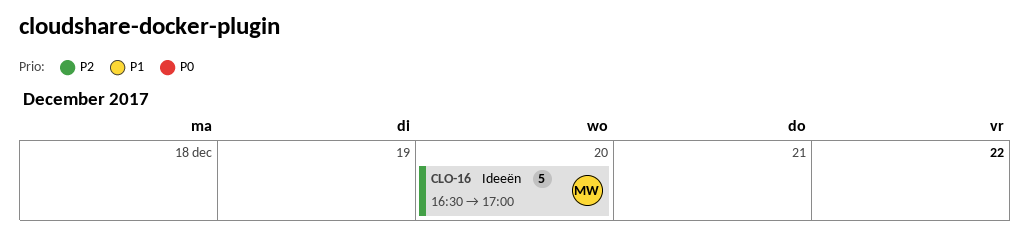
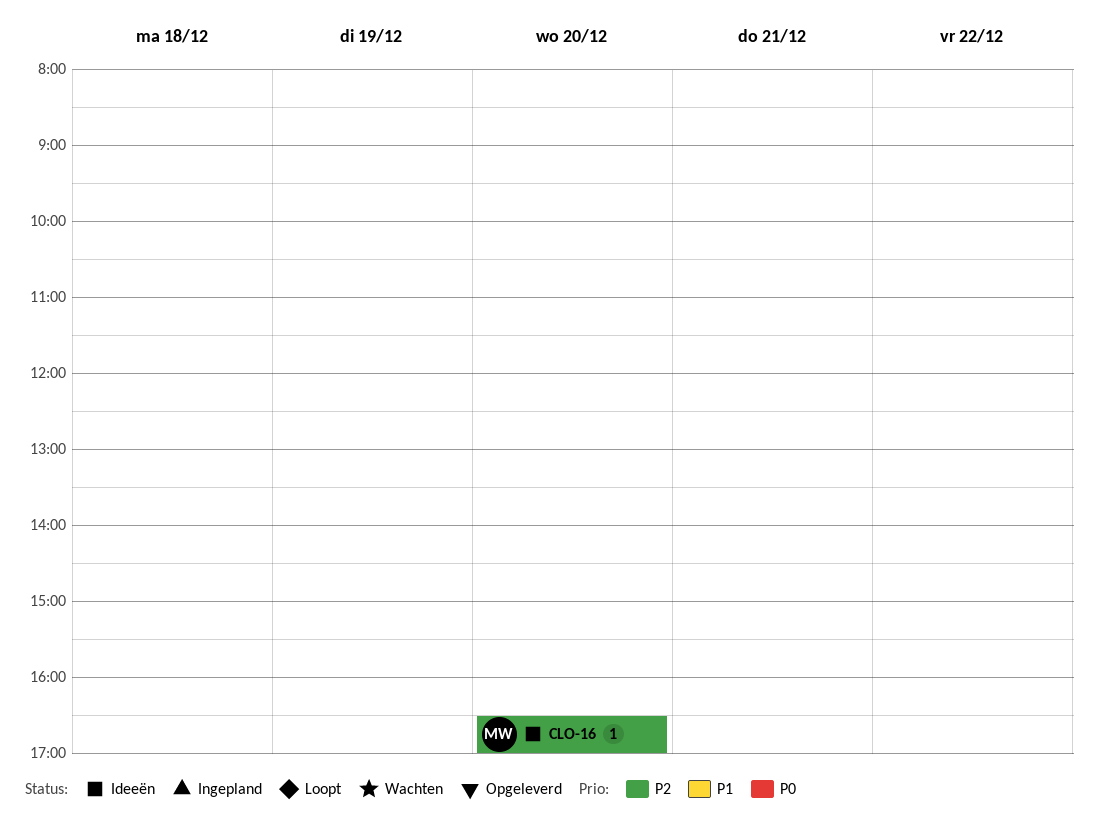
CLO-16, estimate: 5 -> 1

